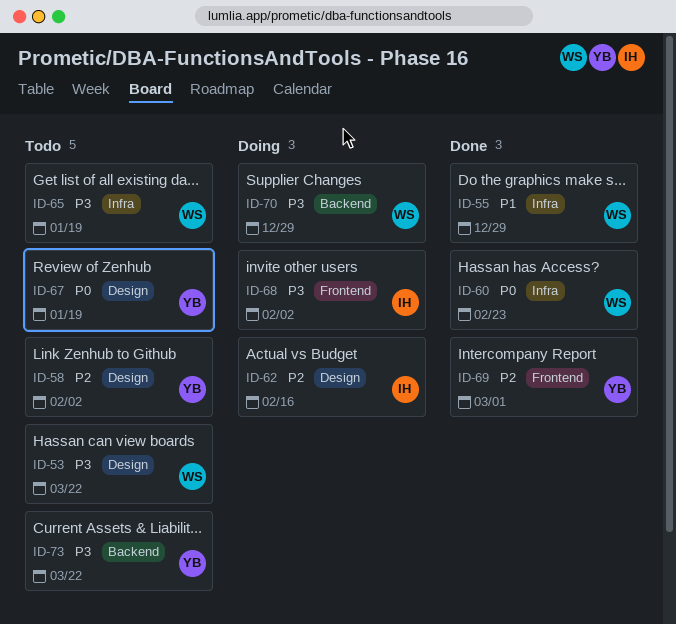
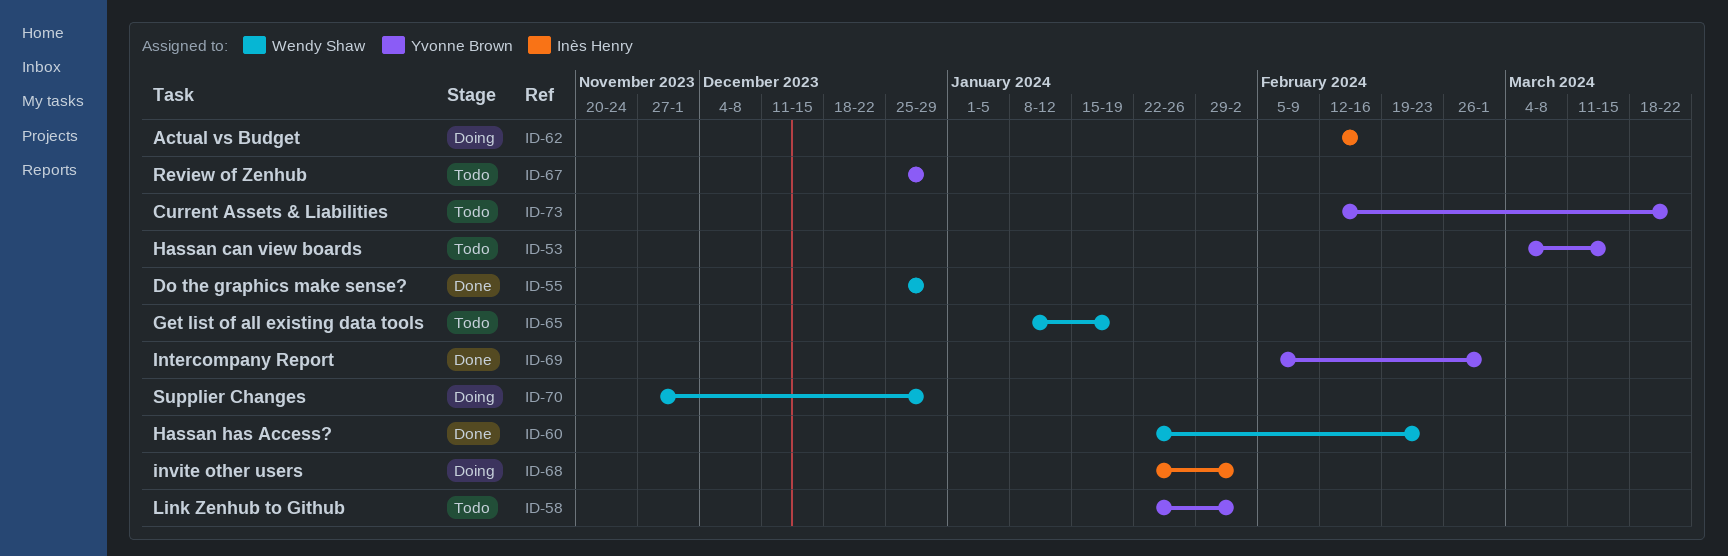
ID-53, owner: Wendy Shaw -> Yvonne Brown
ID-53, due: Mar 22 -> Mar 15
ID-67, due: Jan 19 -> Dec 29

